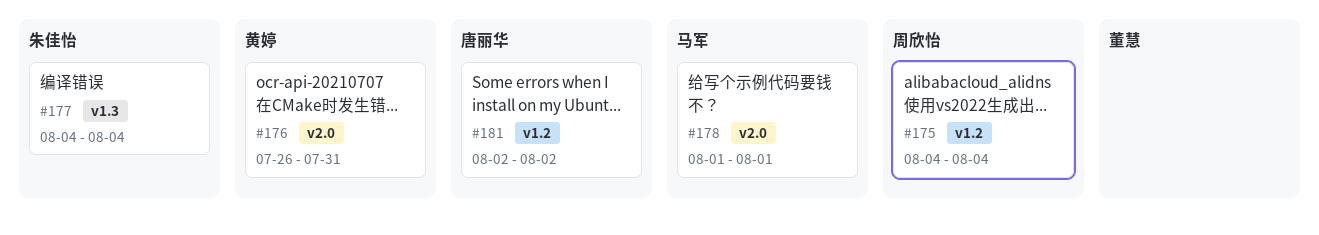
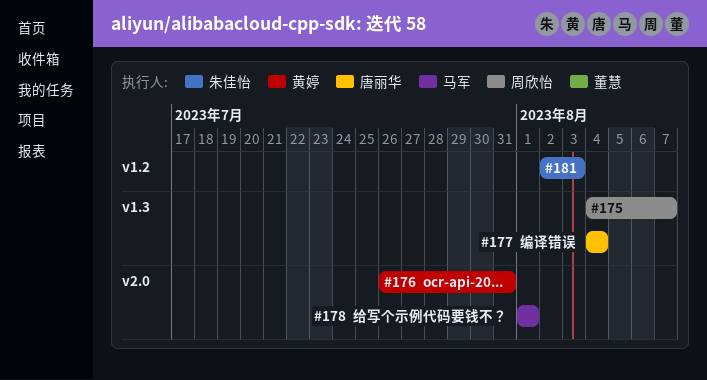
#175, label: v1.2 -> v1.3
#175, due: Aug 4 -> Aug 7
#177, owner: 朱佳怡 -> 唐丽华
#181, owner: 唐丽华 -> 朱佳怡
#181, due: Aug 2 -> Aug 3

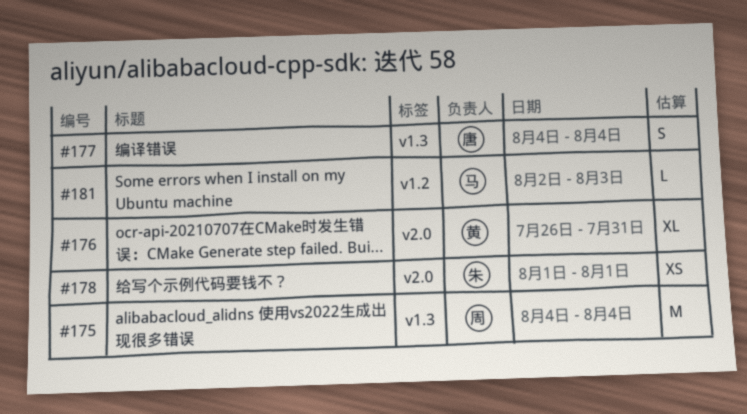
#175, due: Aug 7 -> Aug 4
#178, owner: 马军 -> 朱佳怡
#181, owner: 朱佳怡 -> 马军

